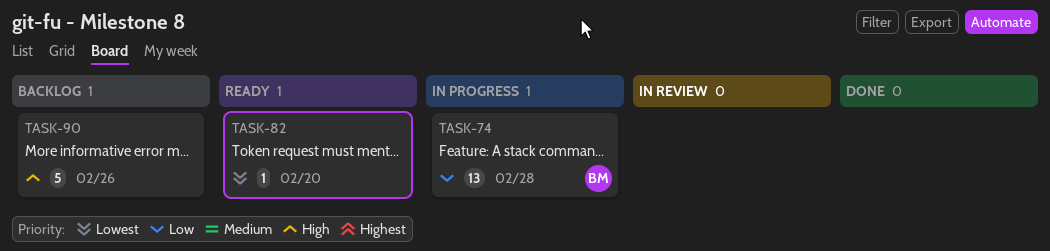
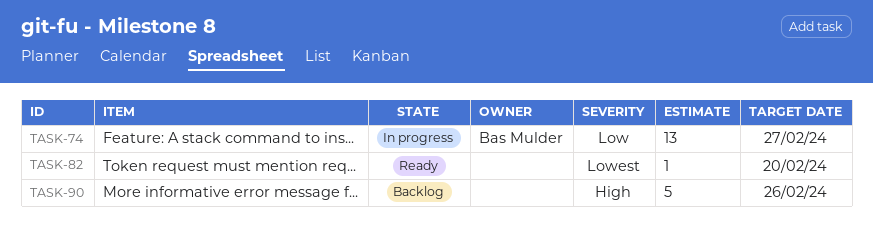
TASK-74, due: Feb 28 -> Feb 27

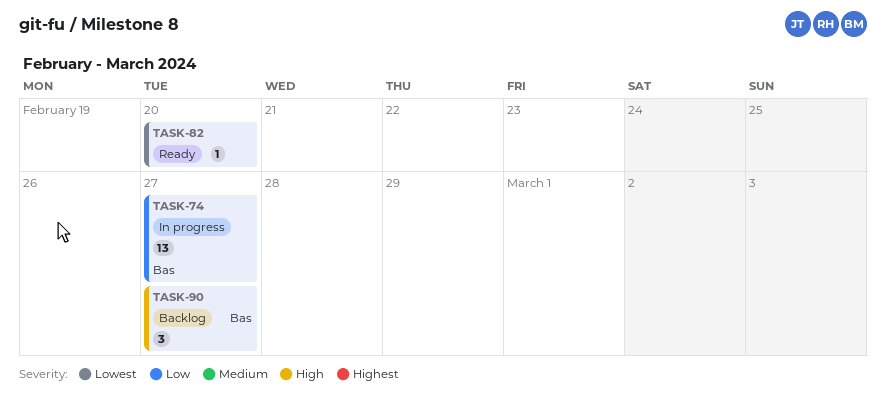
TASK-90, owner: none -> Bas Mulder
TASK-90, estimate: 5 -> 3
TASK-90, due: Feb 26 -> Feb 27

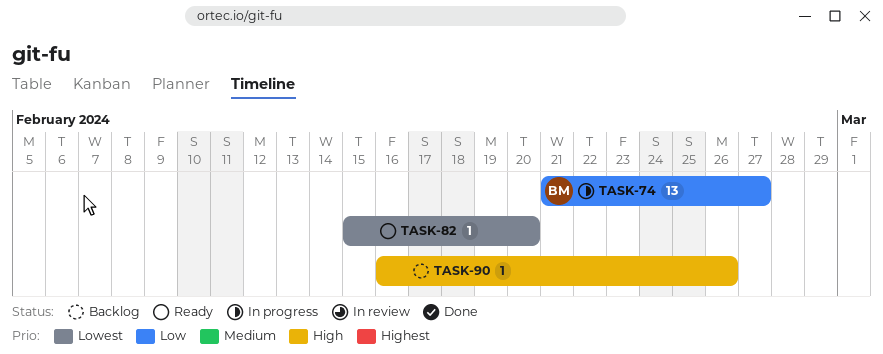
TASK-90, owner: Bas -> none
TASK-90, estimate: 3 -> 1
TASK-90, due: Feb 27 -> Feb 26

